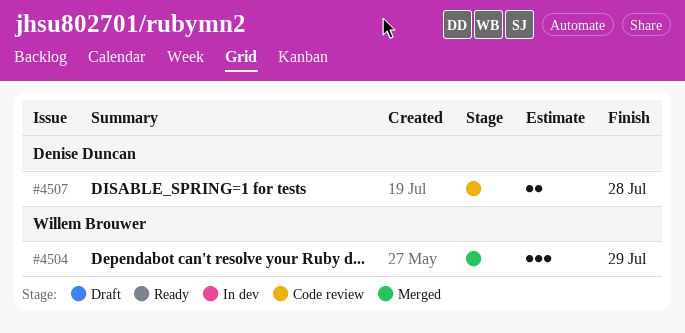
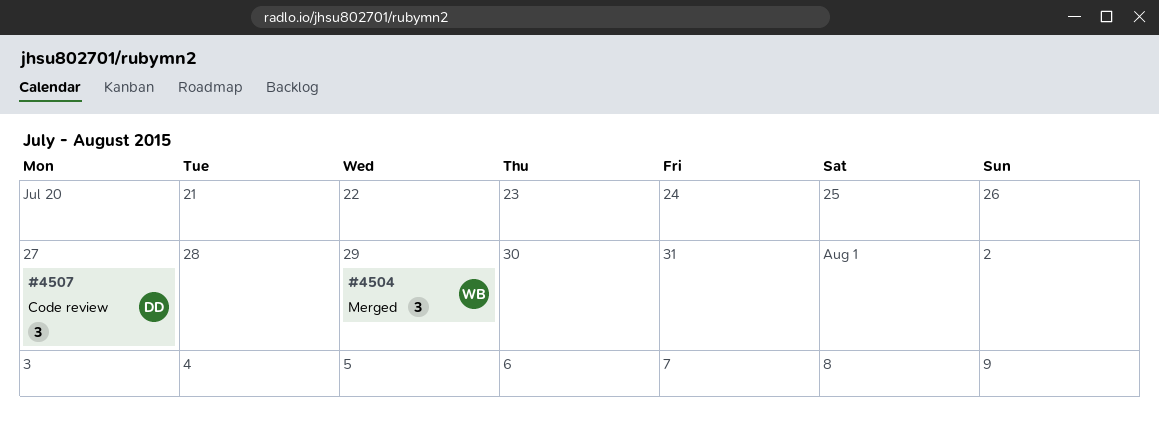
#4507, estimate: 2 -> 3
#4507, due: Jul 28 -> Jul 27

